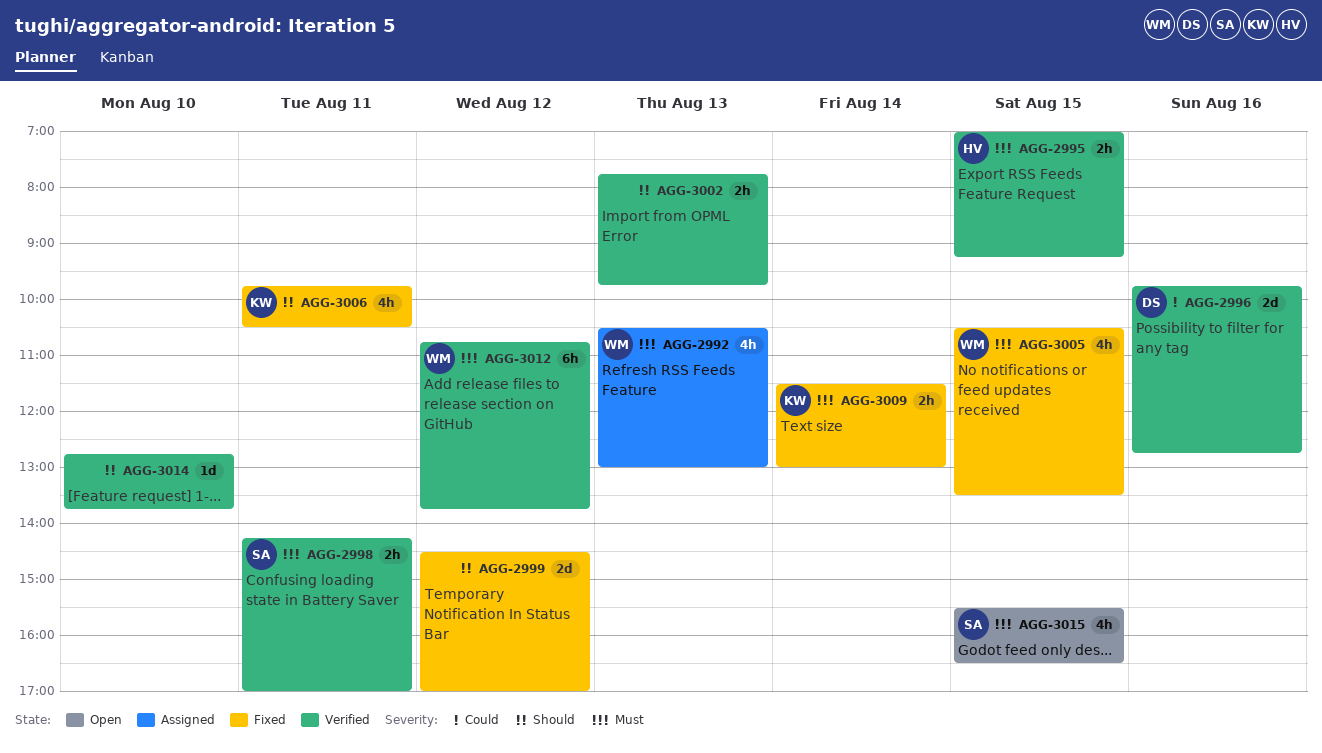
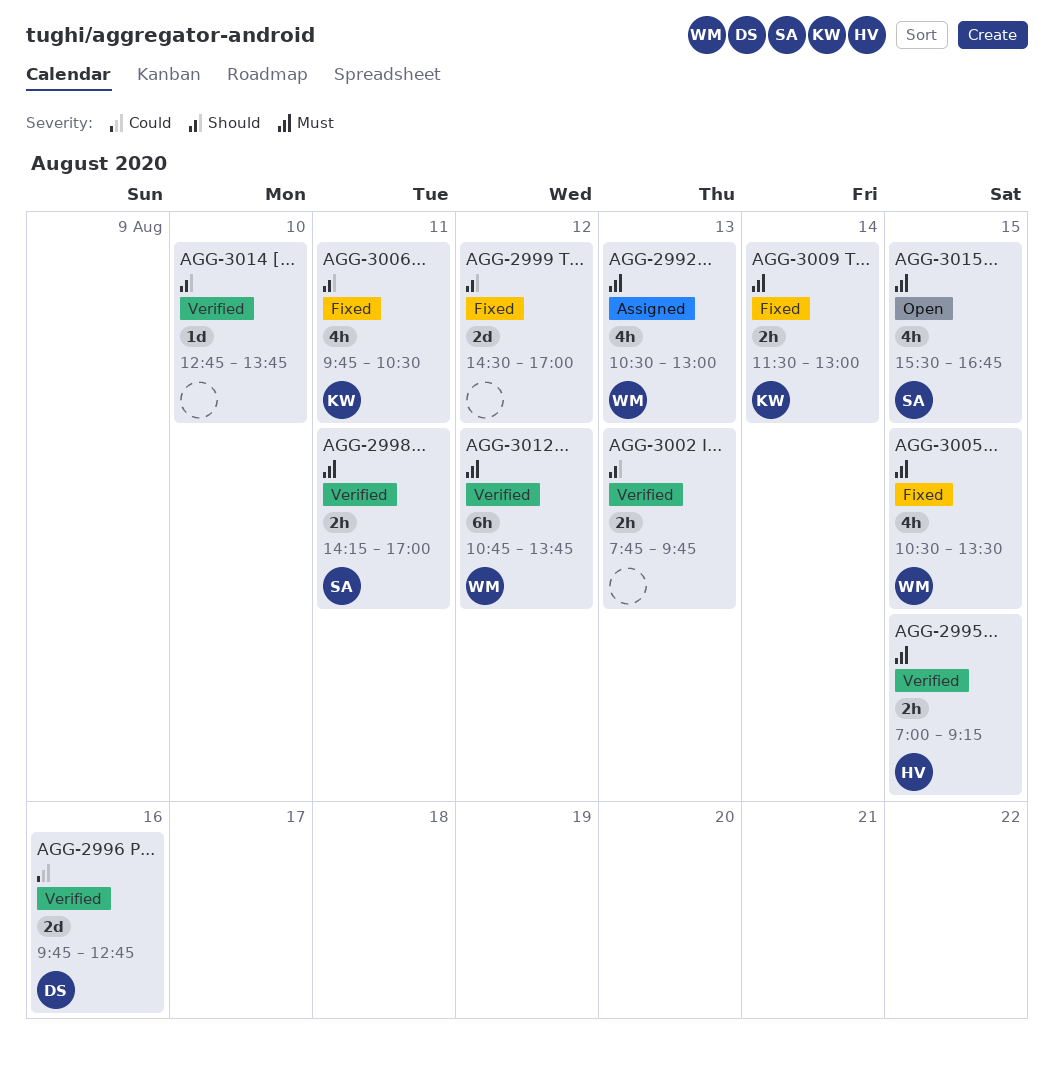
AGG-3015, ends: 16:30 -> 16:45

